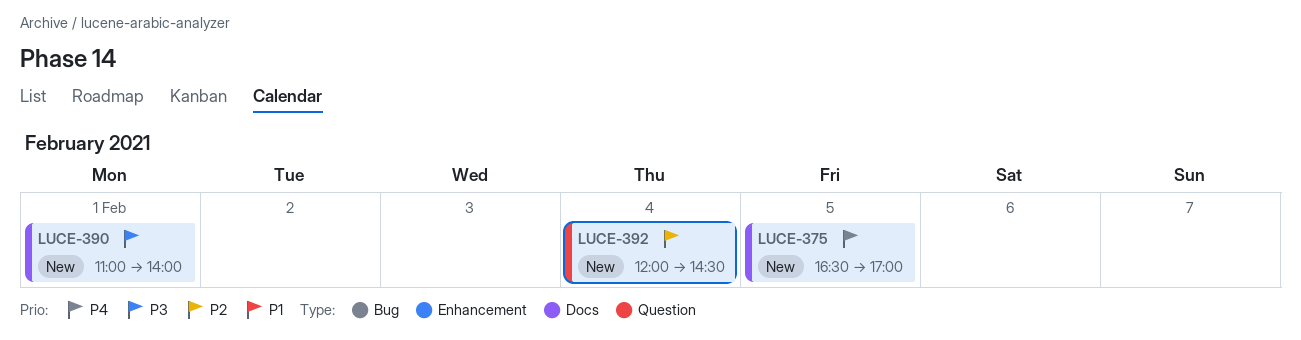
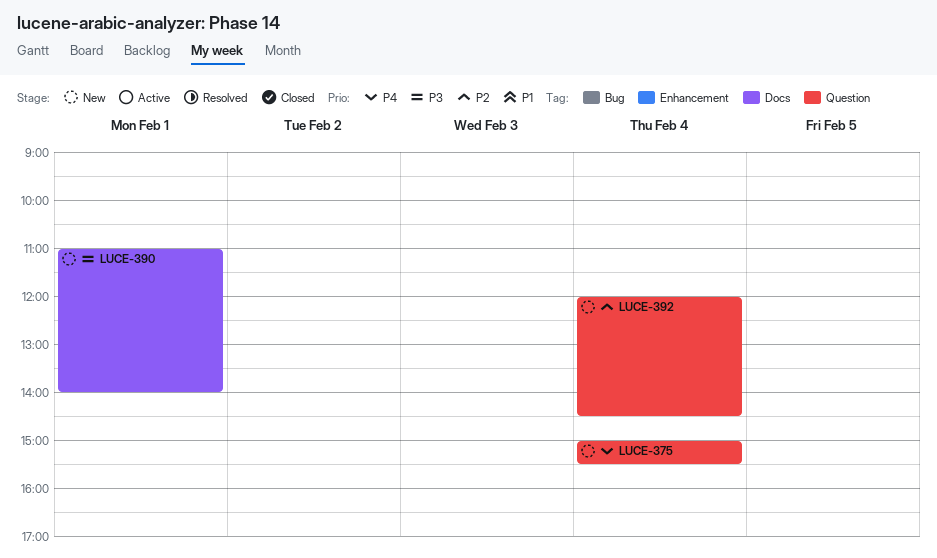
LUCE-375, label: Docs -> Question
LUCE-375, day: Feb 5 -> Feb 4
LUCE-375, begins: 16:30 -> 15:00
LUCE-375, ends: 17:00 -> 15:30

